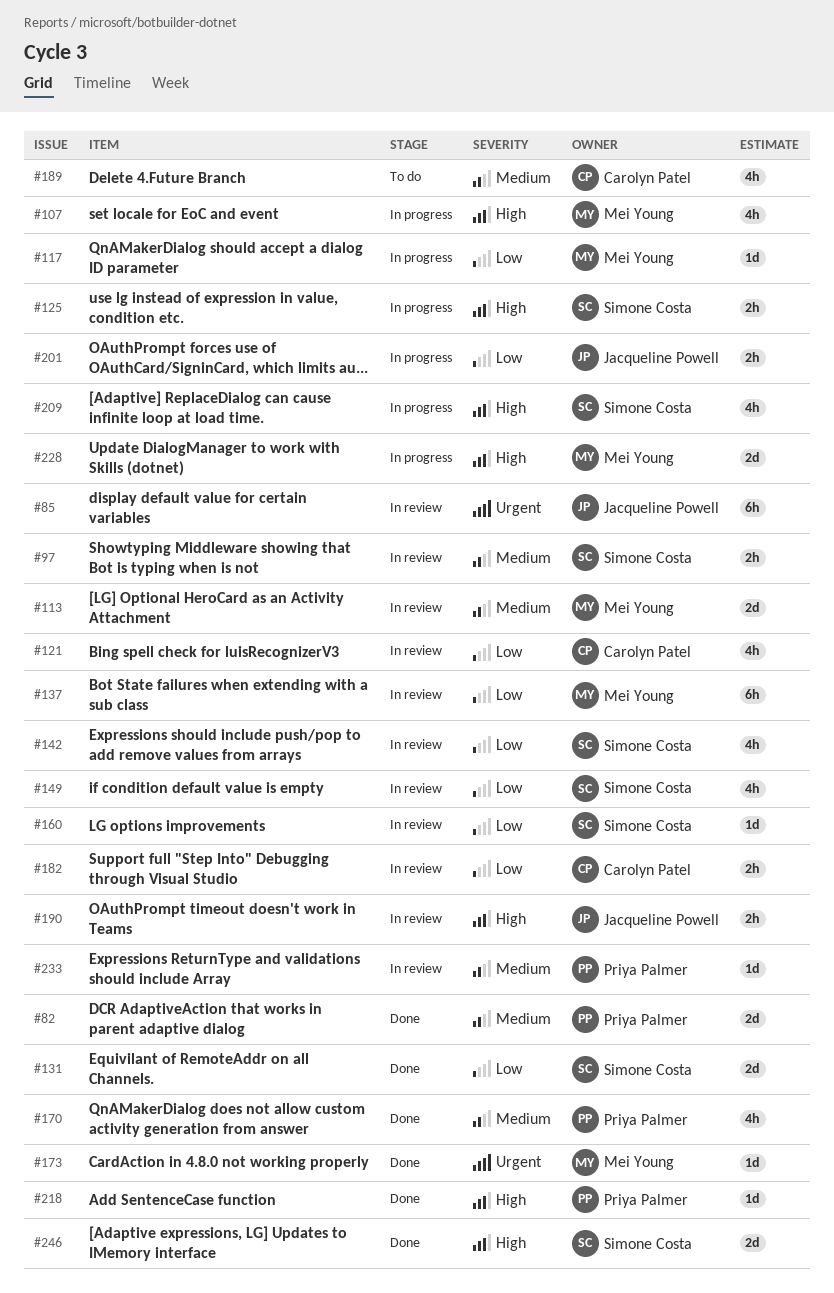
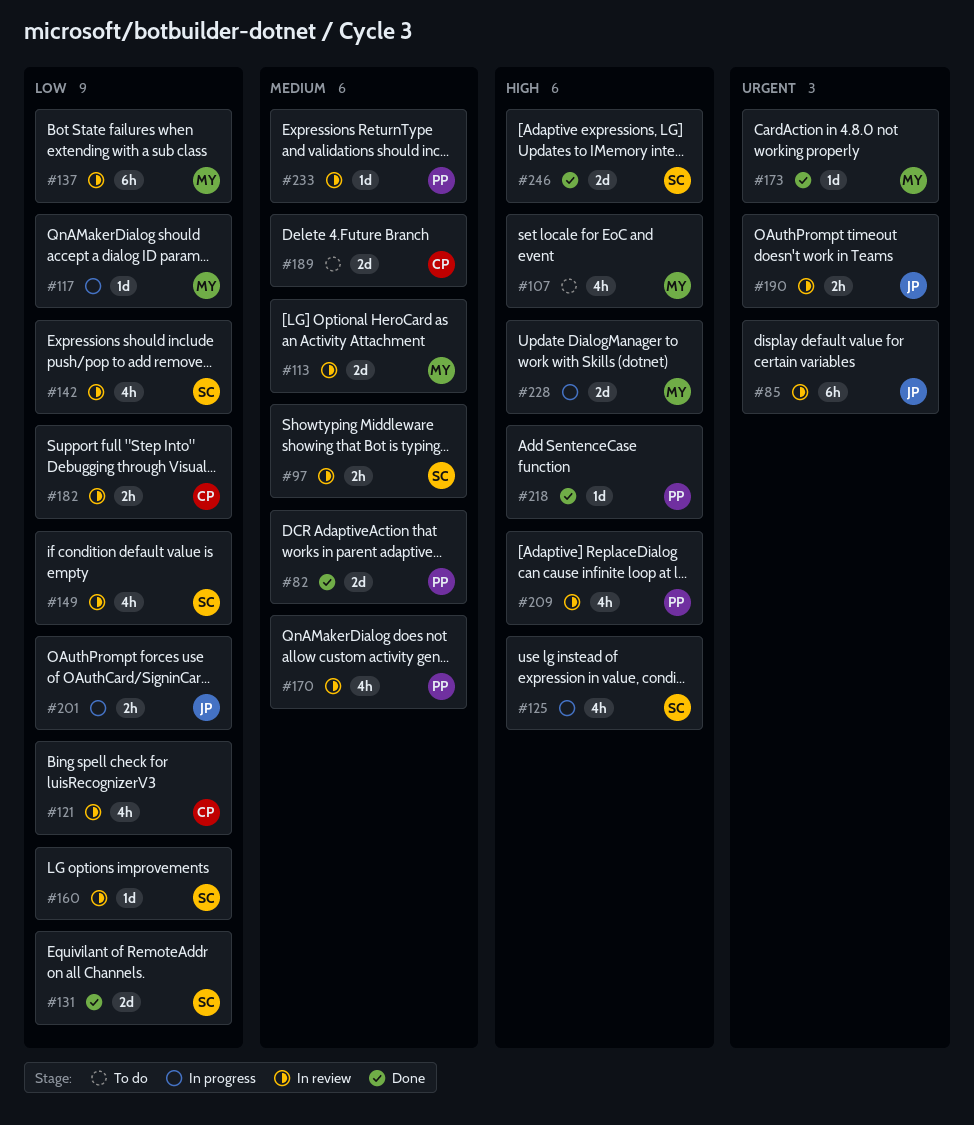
#107, status: In progress -> To do
#125, estimate: 2h -> 4h
#170, status: Done -> In review
#189, estimate: 4h -> 2d
#190, priority: High -> Urgent
#209, status: In progress -> In review
#209, owner: Simone Costa -> Priya Palmer

